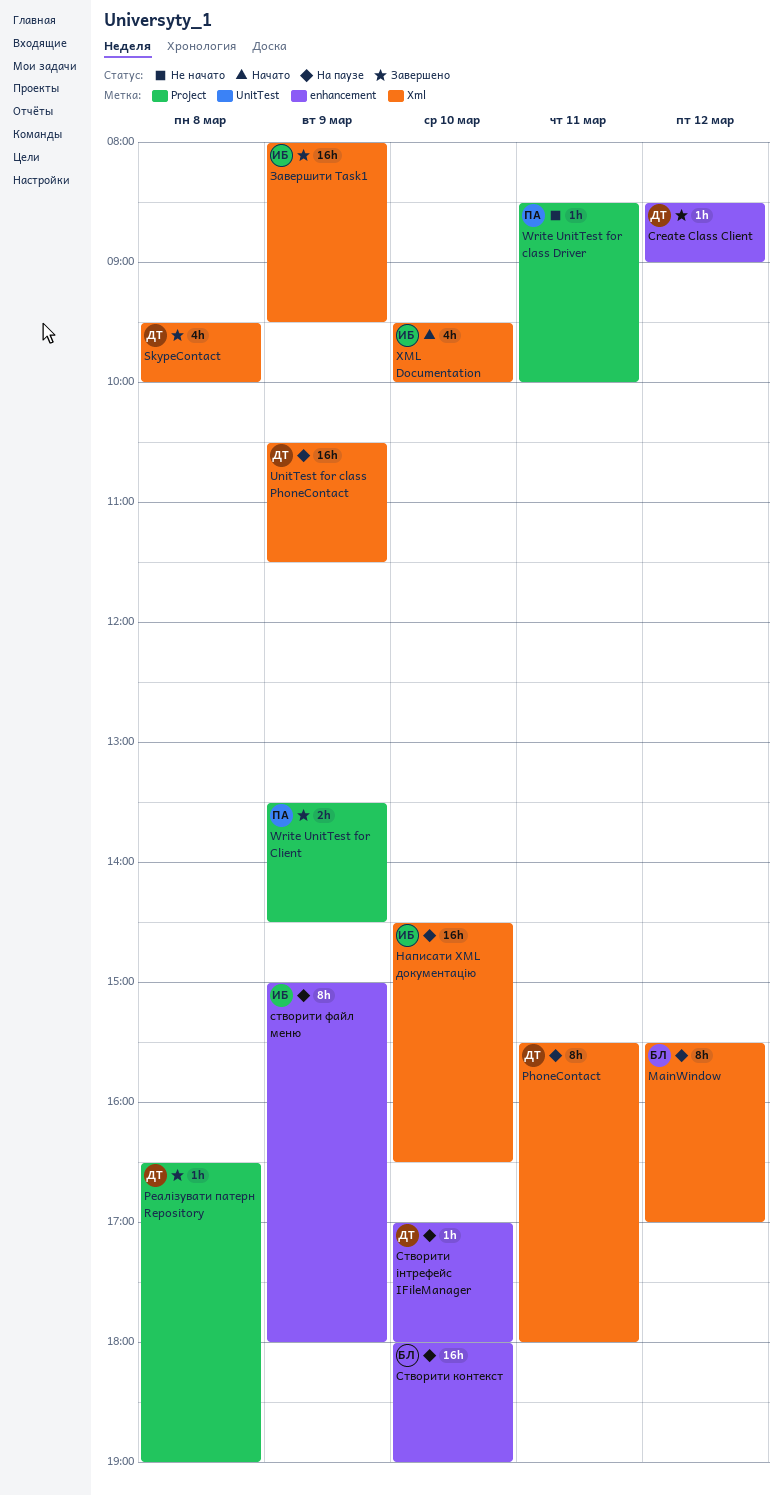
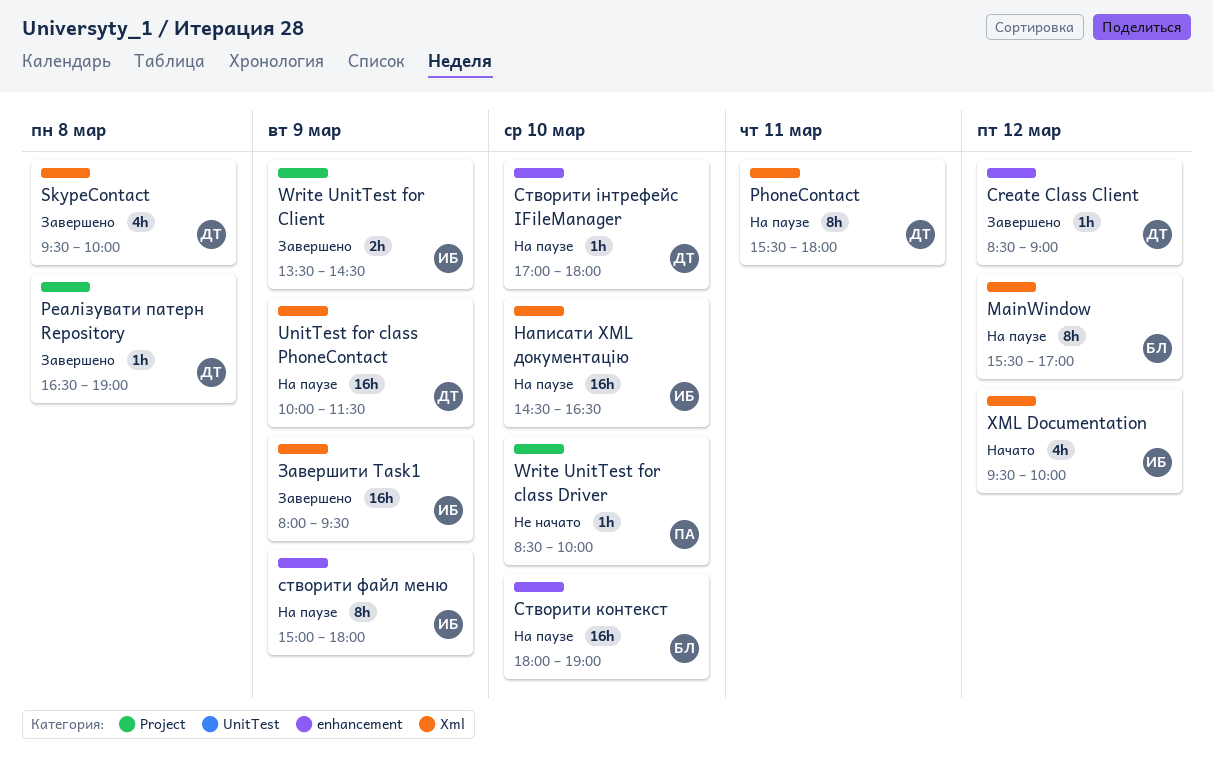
UnitTest for class PhoneContact, begins: 10:30 -> 10:00
Write UnitTest for class Driver, day: Mar 11 -> Mar 10
Write UnitTest for Client, owner: ПА -> ИБ
XML Documentation, day: Mar 10 -> Mar 12

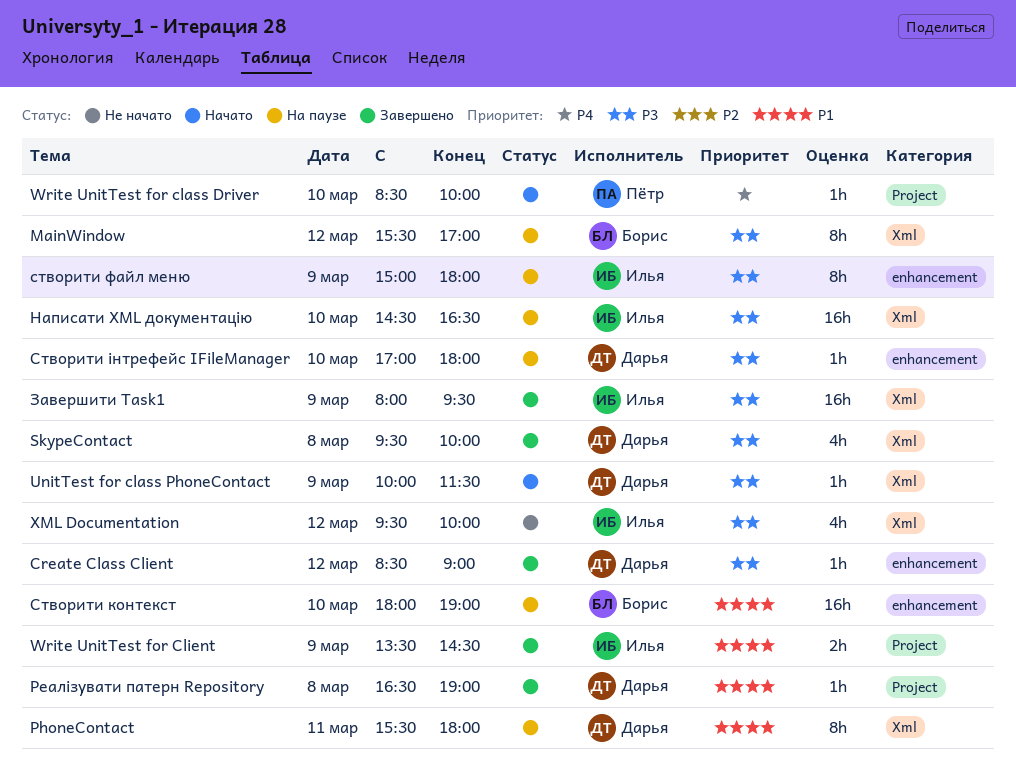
UnitTest for class PhoneContact, status: На паузе -> Начато
UnitTest for class PhoneContact, estimate: 16h -> 1h
Write UnitTest for class Driver, status: Не начато -> Начато
XML Documentation, status: Начато -> Не начато

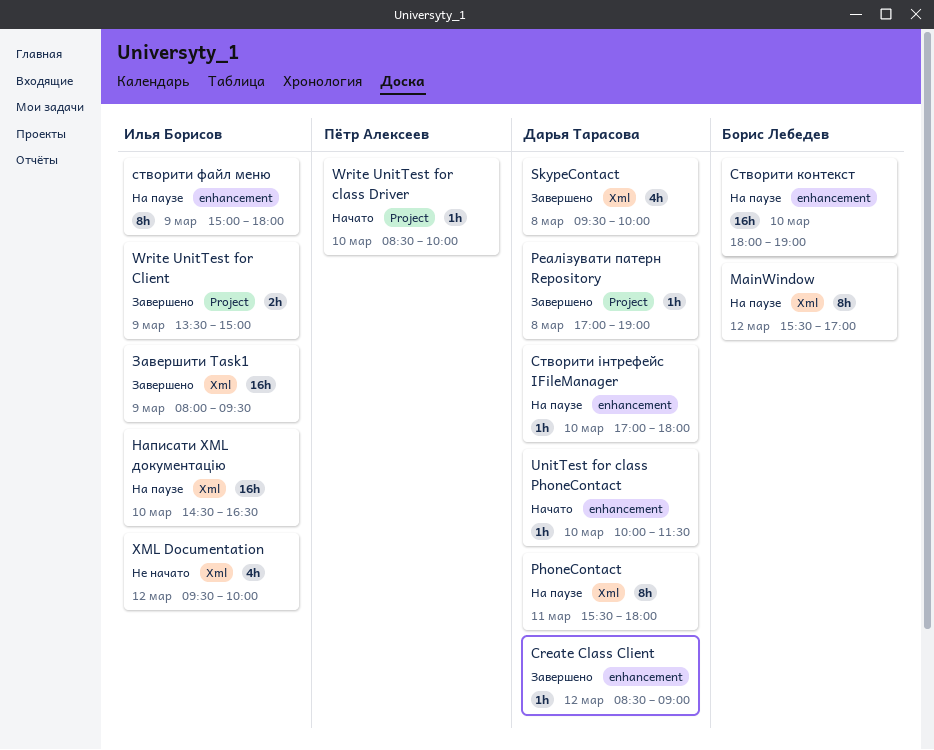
UnitTest for class PhoneContact, label: Xml -> enhancement
UnitTest for class PhoneContact, day: Mar 9 -> Mar 10
Write UnitTest for Client, ends: 14:30 -> 15:00
Реалізувати патерн Repository, begins: 16:30 -> 17:00

